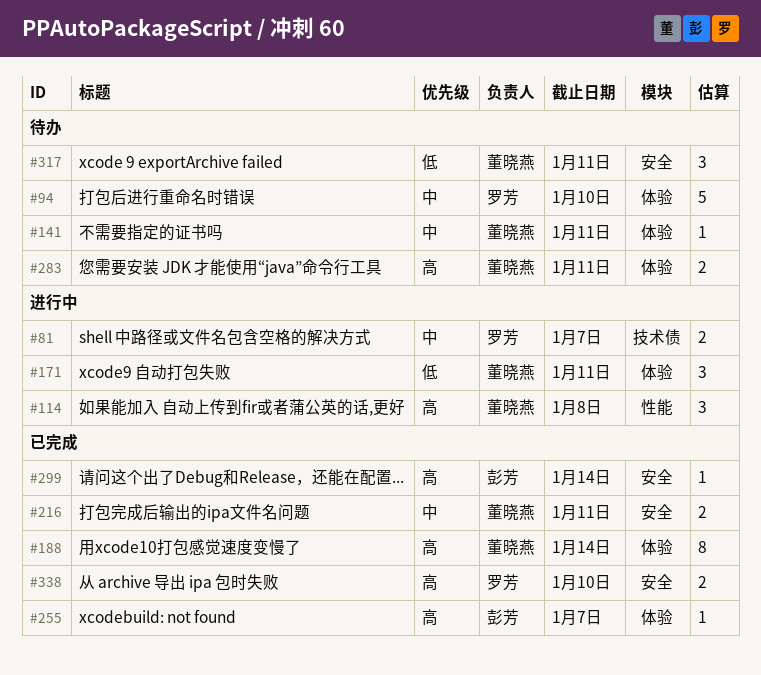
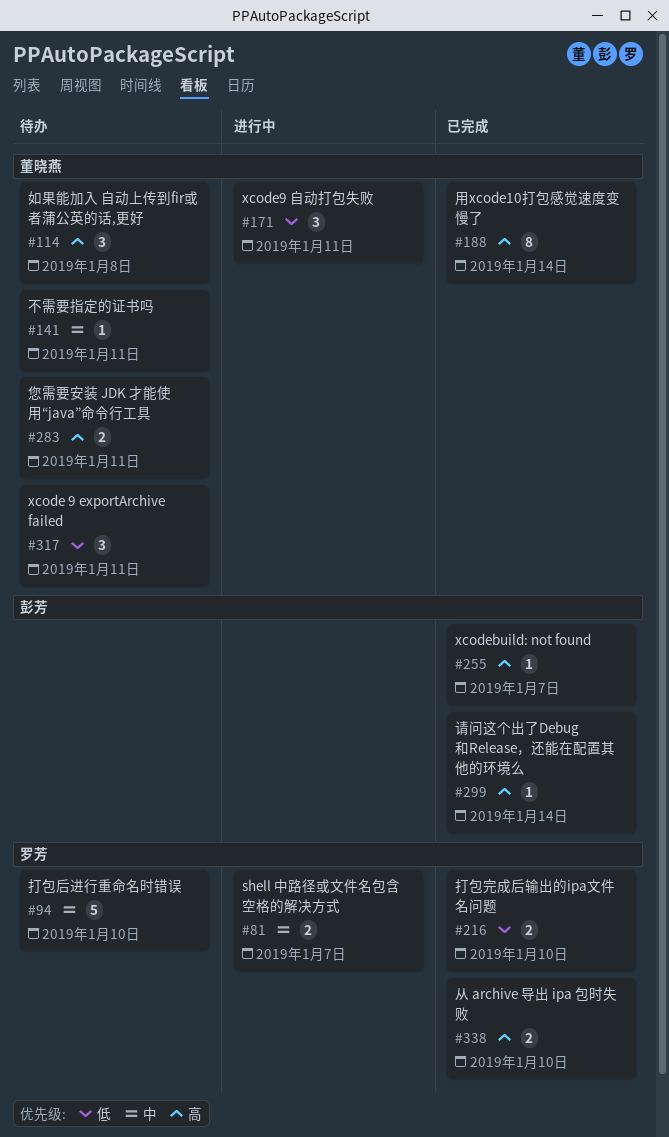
#114, status: 进行中 -> 待办
#216, owner: 董晓燕 -> 罗芳
#216, priority: 中 -> 低
#216, due: Jan 11 -> Jan 10

